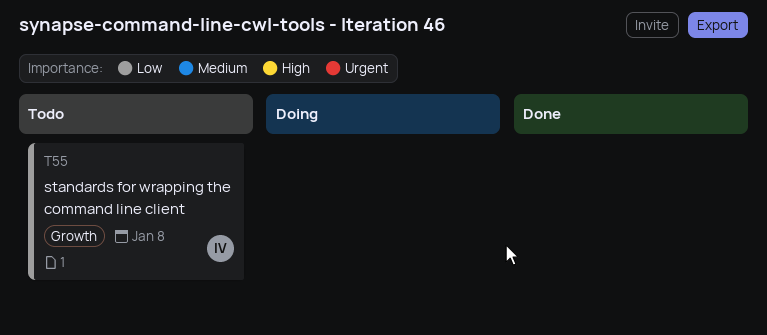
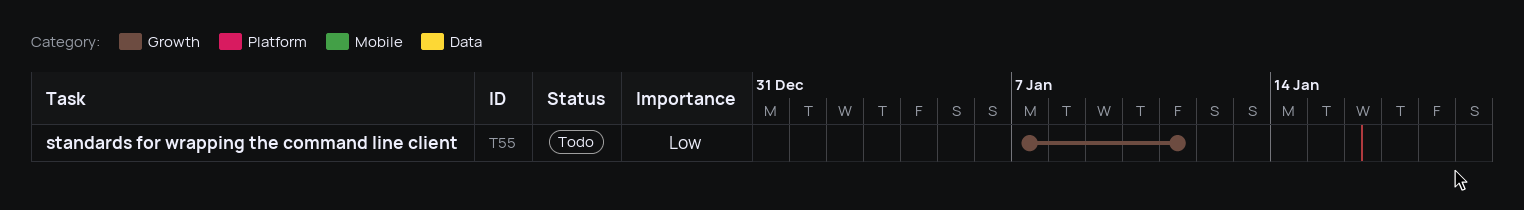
T55, due: Jan 8 -> Jan 11

